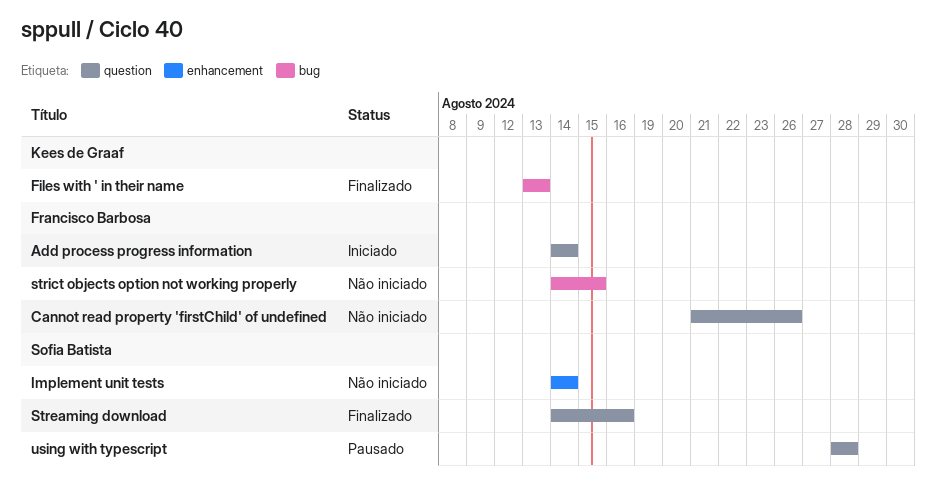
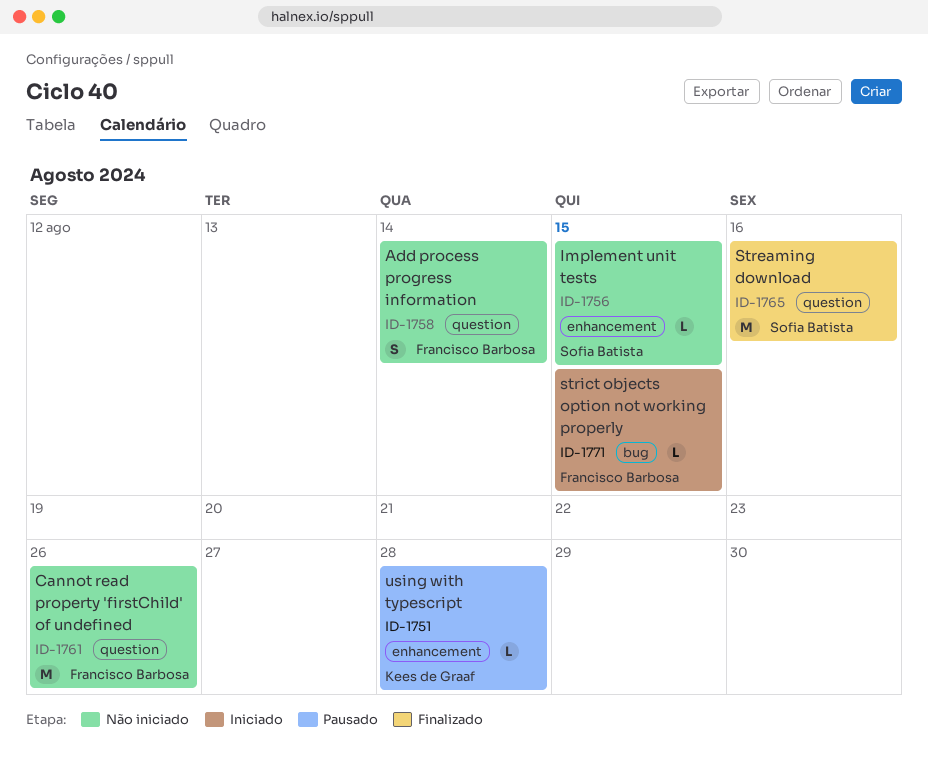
Add process progress information, status: Iniciado -> Não iniciado
Files with ' in their name: present -> none
Implement unit tests, due: Aug 14 -> Aug 15
strict objects option not working properly, status: Não iniciado -> Iniciado
using with typescript, owner: Sofia Batista -> Kees de Graaf
using with typescript, label: question -> enhancement

